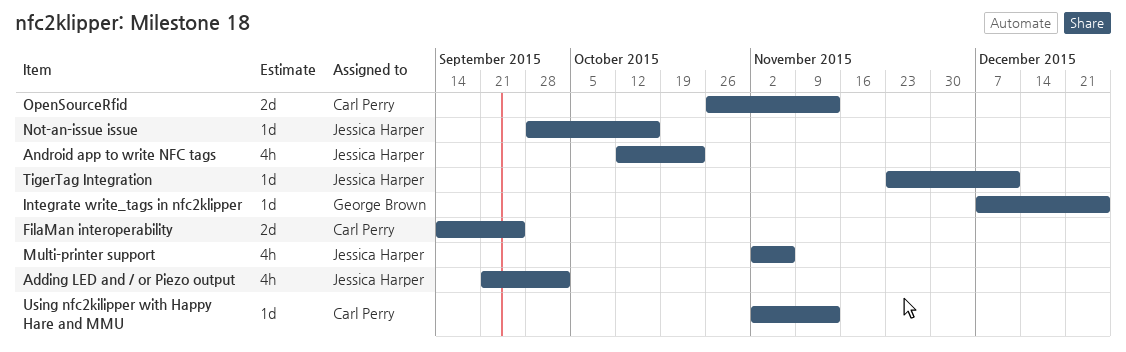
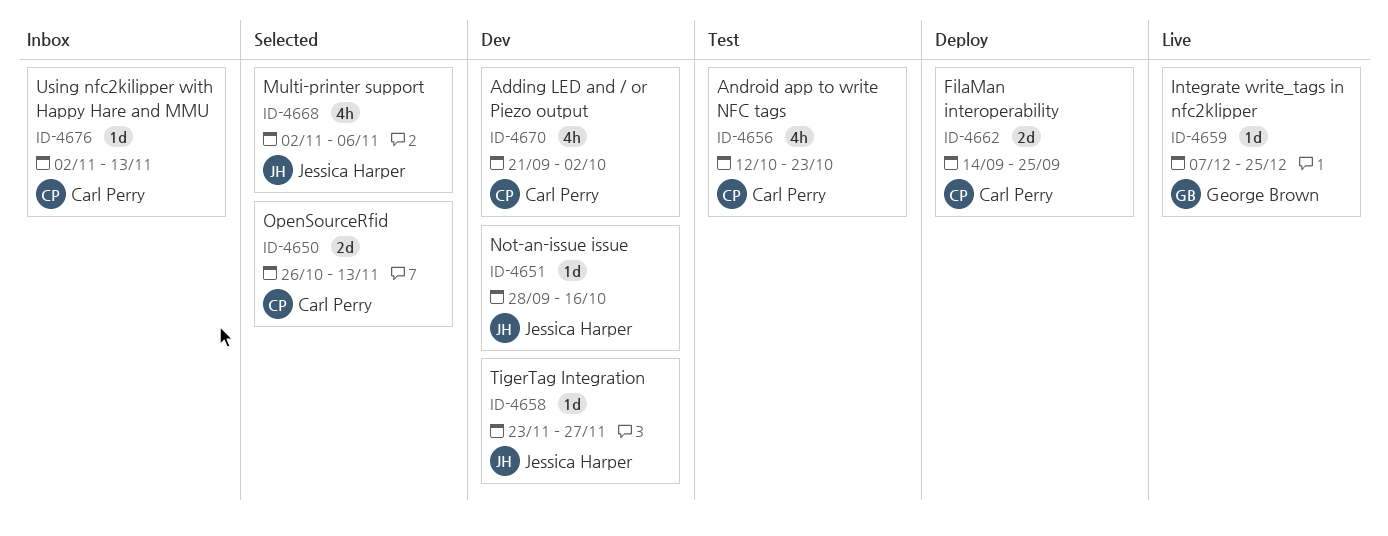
Adding LED and / or Piezo output, owner: Jessica Harper -> Carl Perry
Android app to write NFC tags, owner: Jessica Harper -> Carl Perry
TigerTag Integration, due: Dec 11 -> Nov 27

